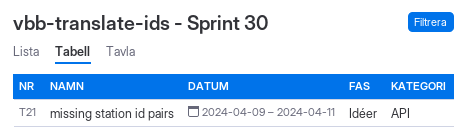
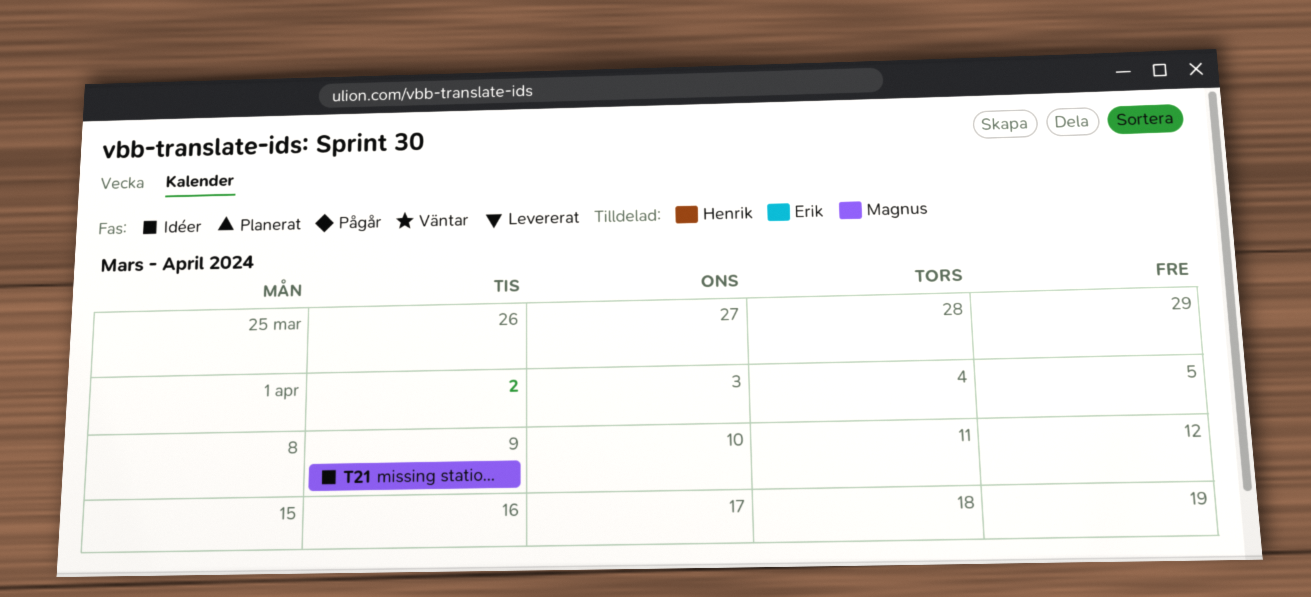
T21, due: Apr 11 -> Apr 9

